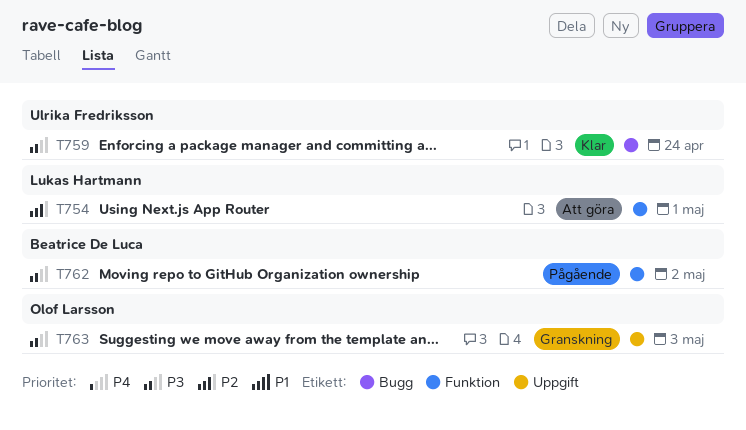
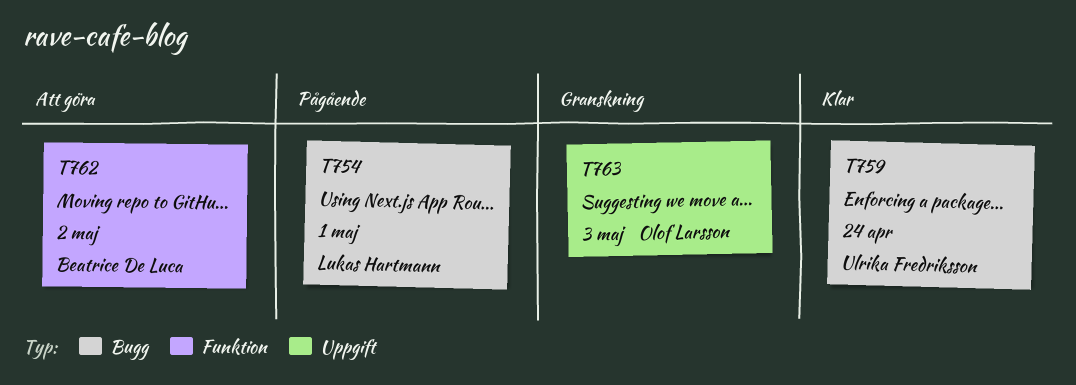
T754, status: Att göra -> Pågående
T754, label: Funktion -> Bugg
T762, status: Pågående -> Att göra

